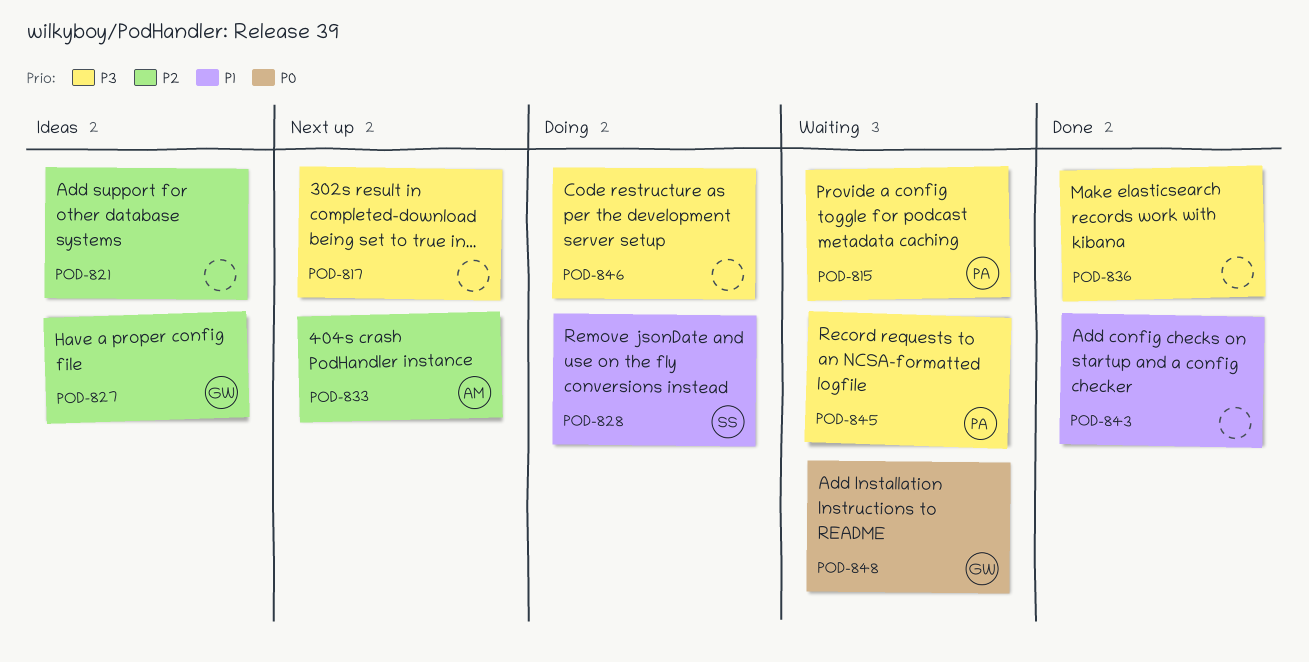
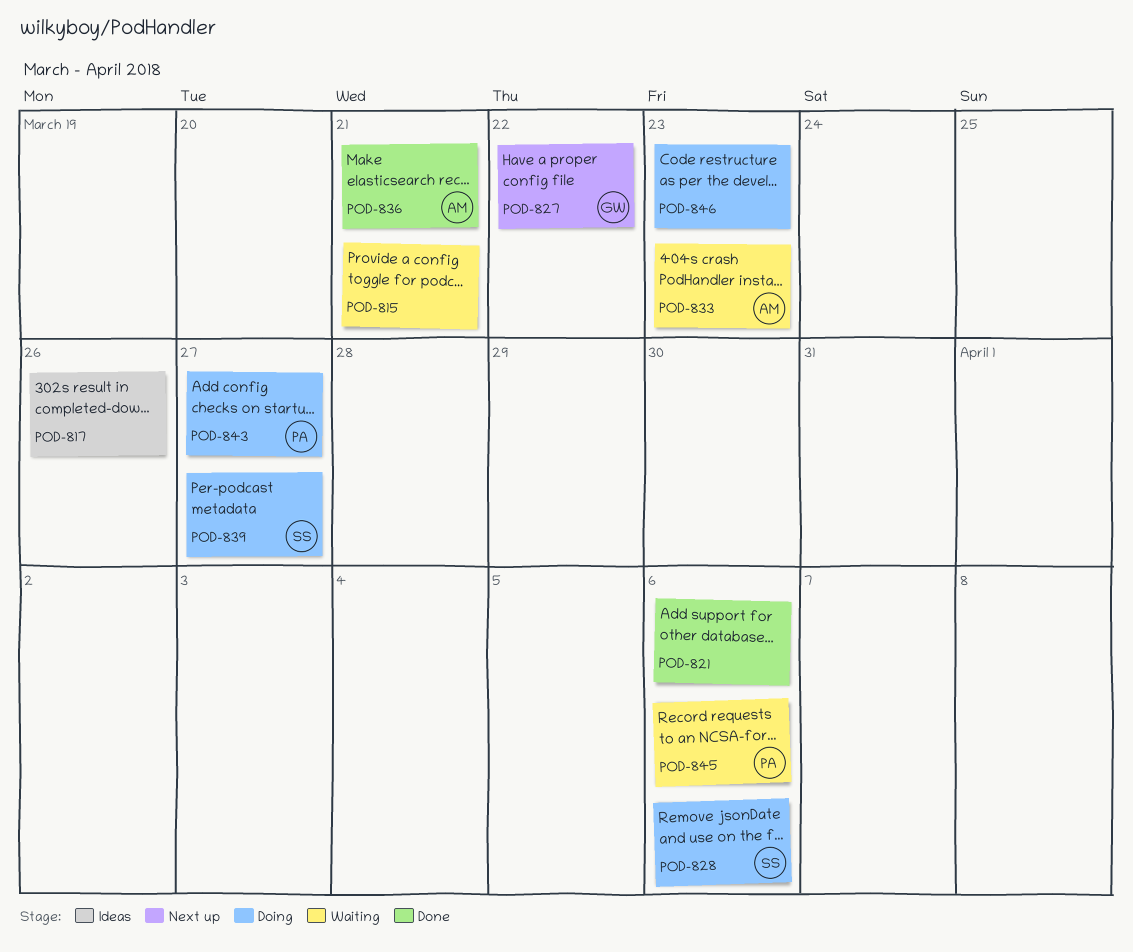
POD-815, owner: PA -> none
POD-817, status: Next up -> Ideas
POD-821, status: Ideas -> Done
POD-827, status: Ideas -> Next up
POD-833, status: Next up -> Waiting
POD-836, owner: none -> AM
POD-839: none -> present
POD-843, status: Done -> Doing
POD-843, owner: none -> PA
POD-848: present -> none

